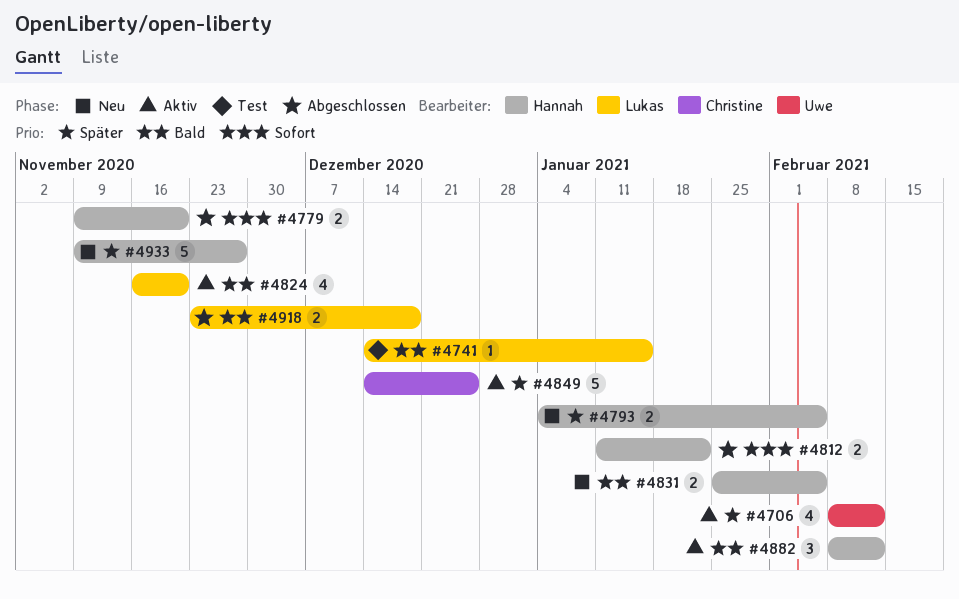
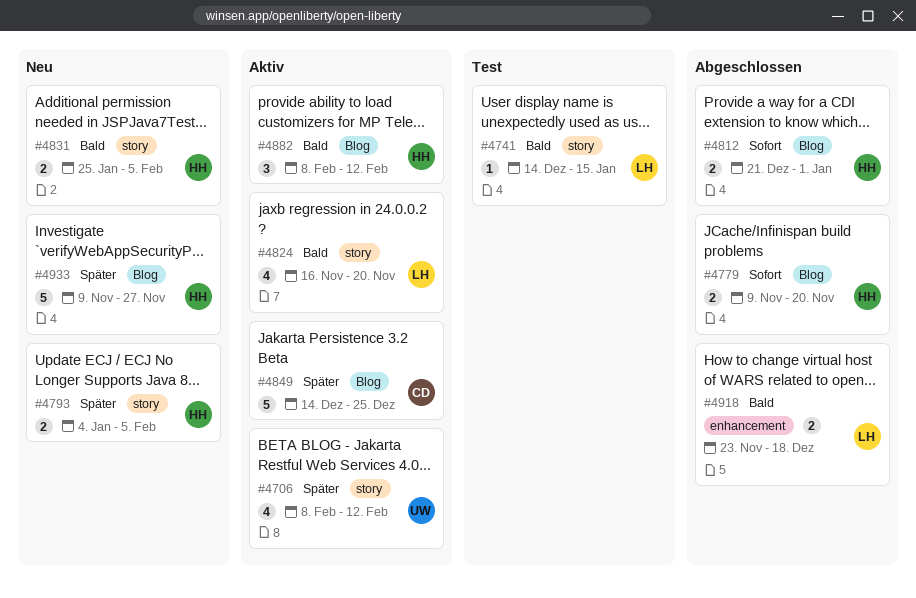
#4812, start: Jan 11 -> Dec 21
#4812, due: Jan 22 -> Jan 1

